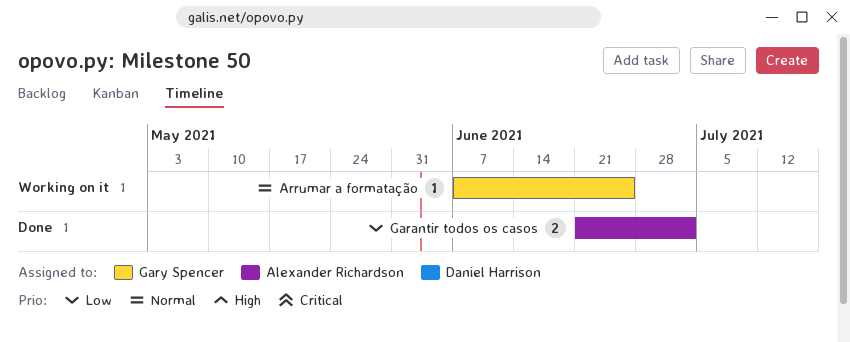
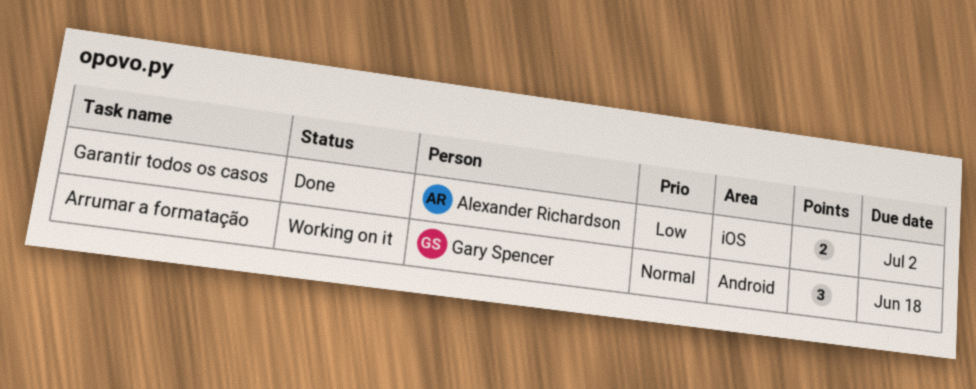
Arrumar a formatação, estimate: 1 -> 3
Arrumar a formatação, due: Jun 25 -> Jun 18

